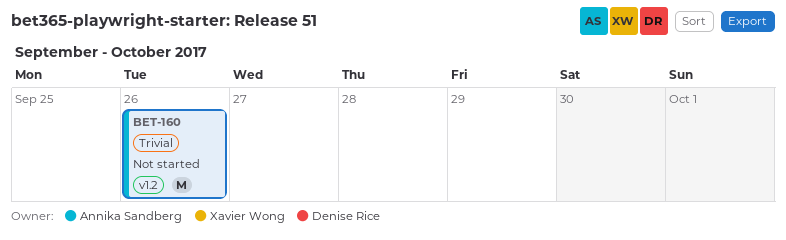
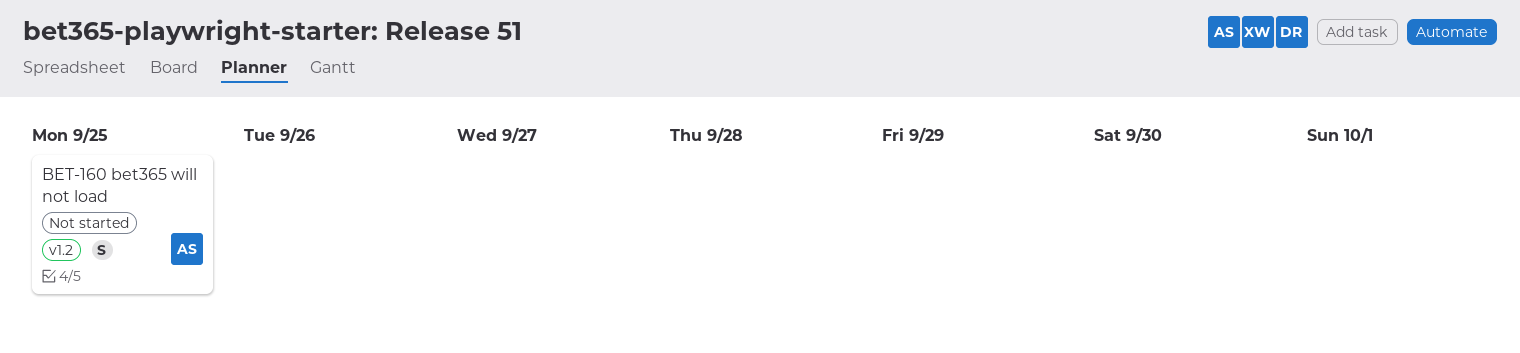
BET-160, estimate: M -> S
BET-160, due: Sep 26 -> Sep 25

